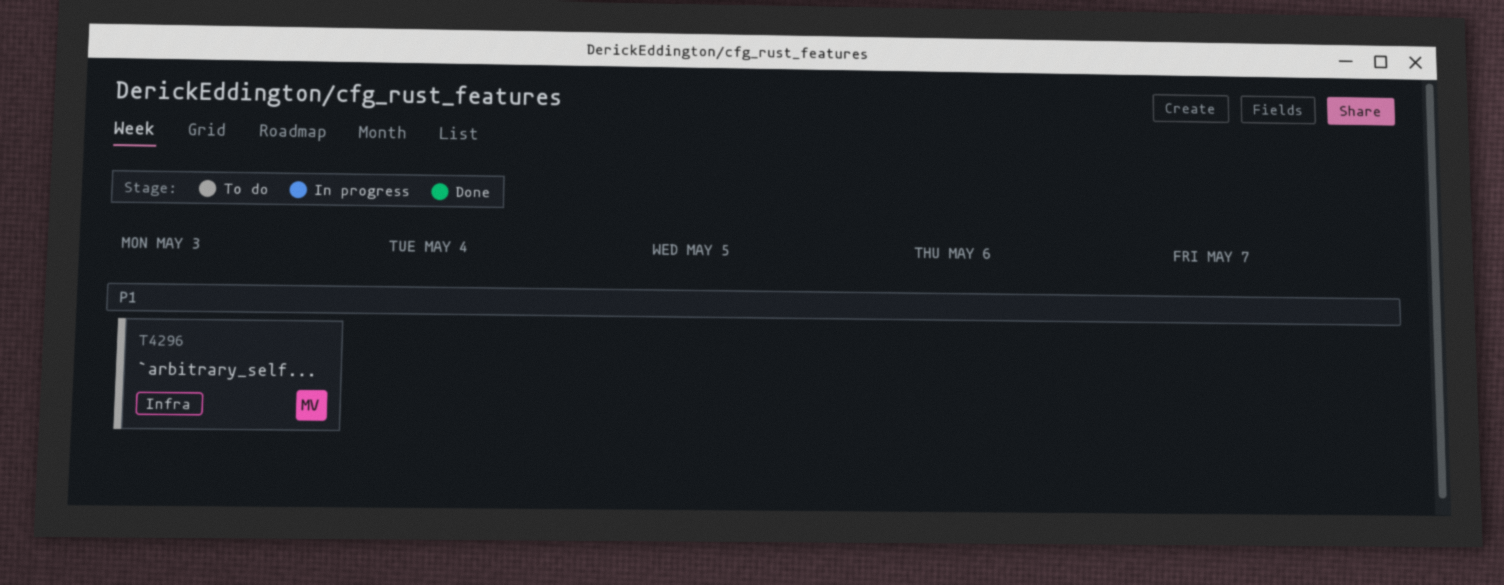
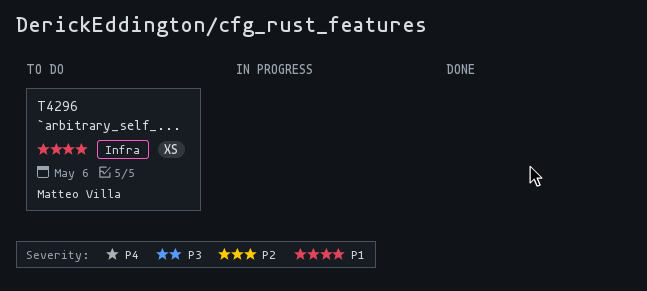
T4296, due: May 3 -> May 6

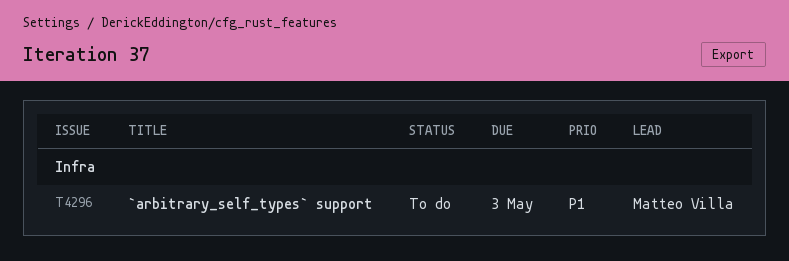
T4296, due: May 6 -> May 3

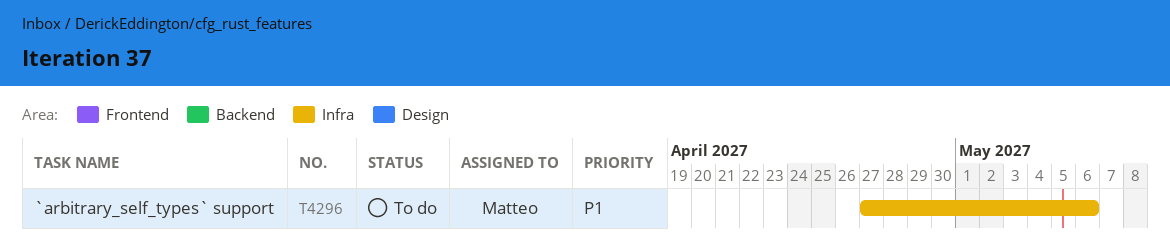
T4296, due: May 3 -> May 6

